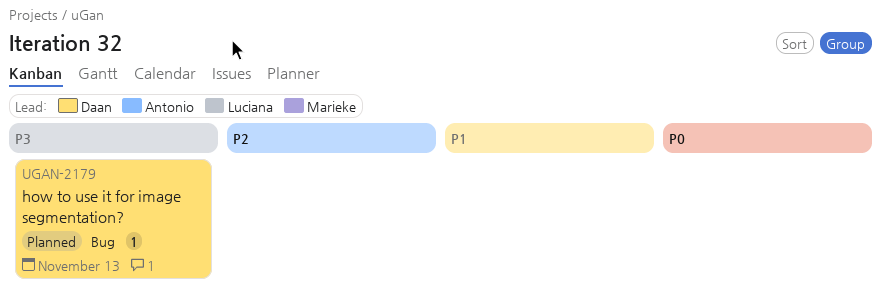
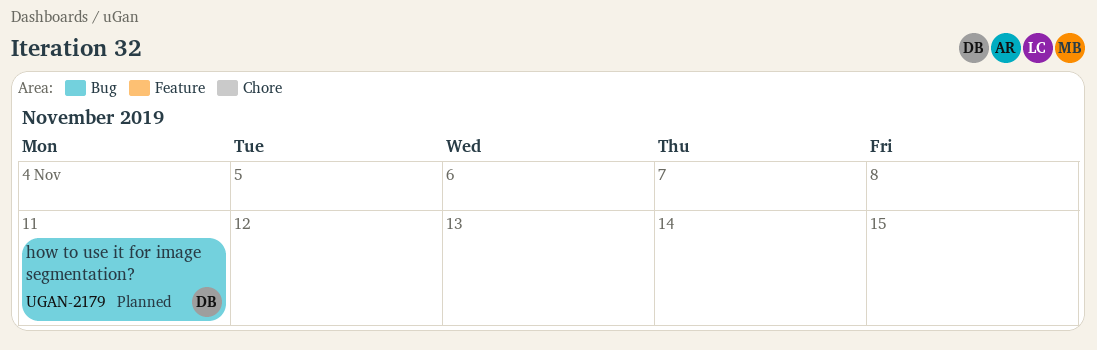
UGAN-2179, due: Nov 13 -> Nov 11

